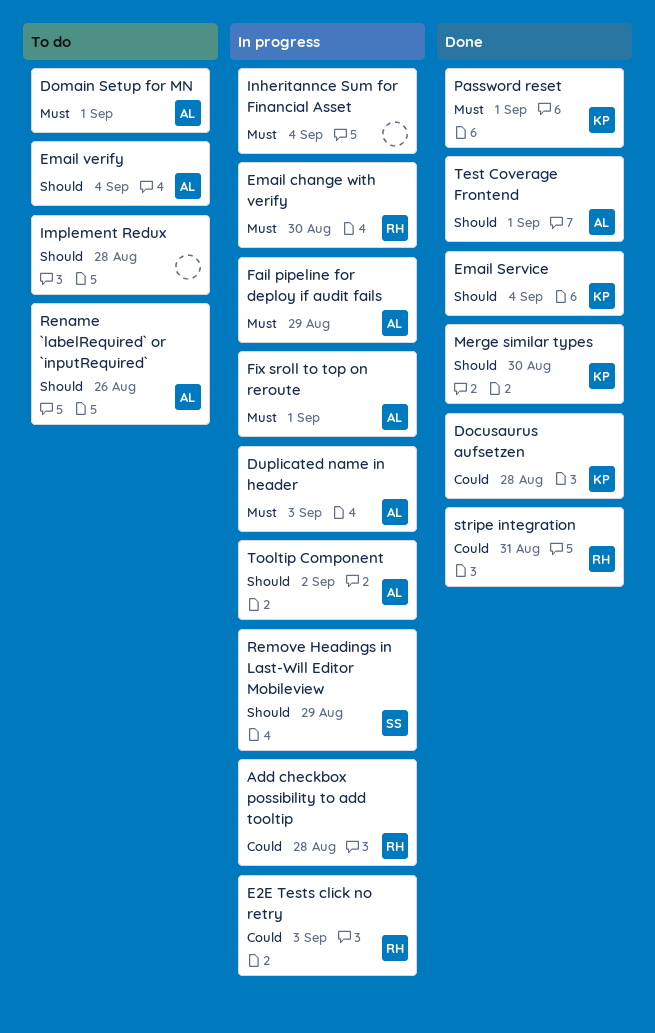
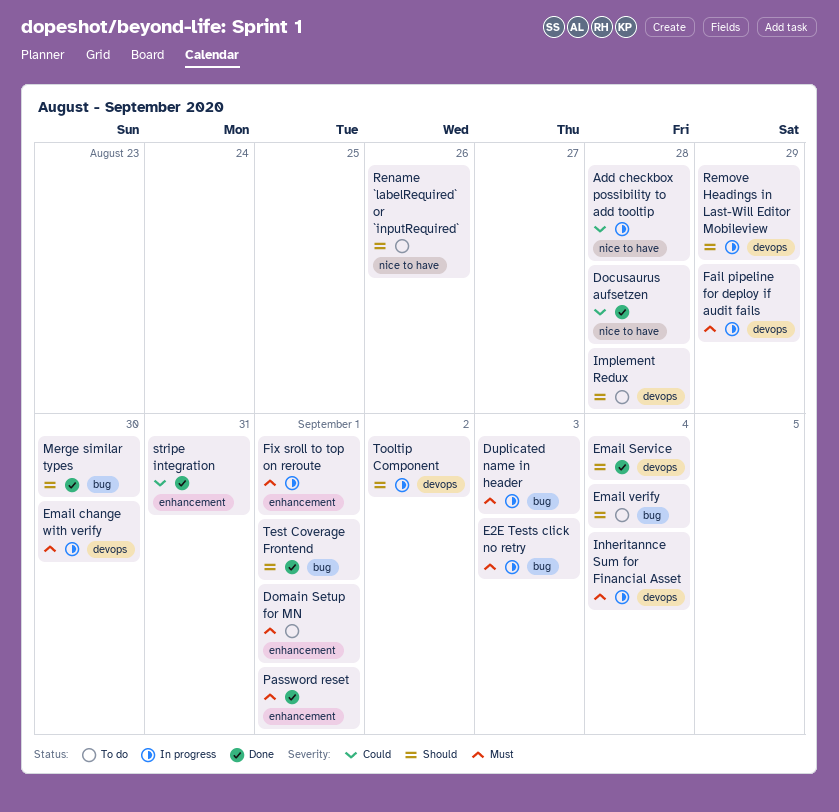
E2E Tests click no retry, priority: Could -> Must

